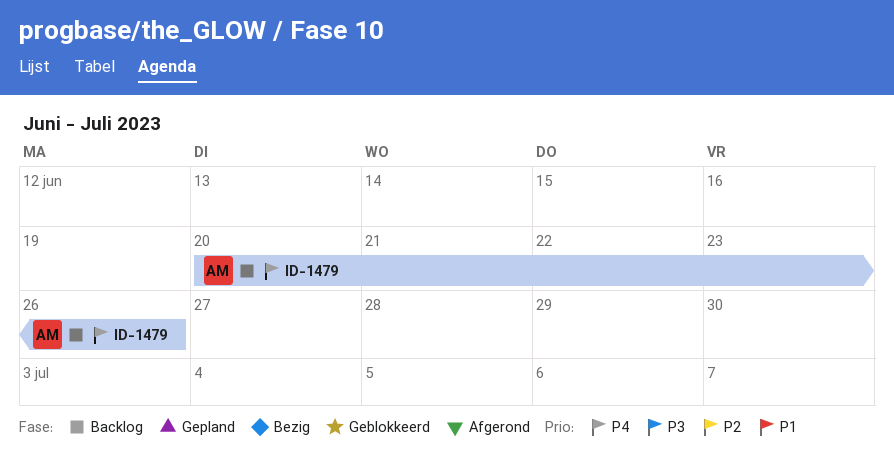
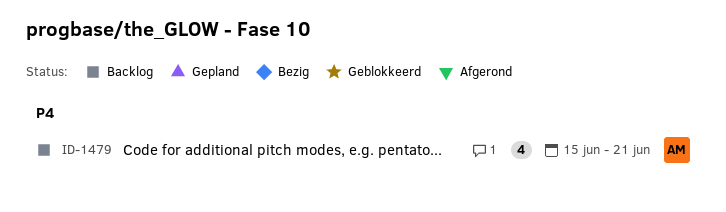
ID-1479, start: Jun 20 -> Jun 15
ID-1479, due: Jun 26 -> Jun 21

